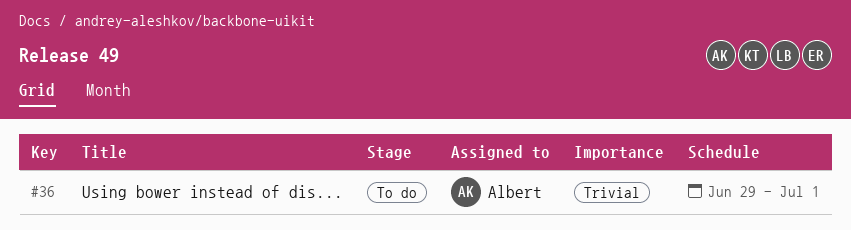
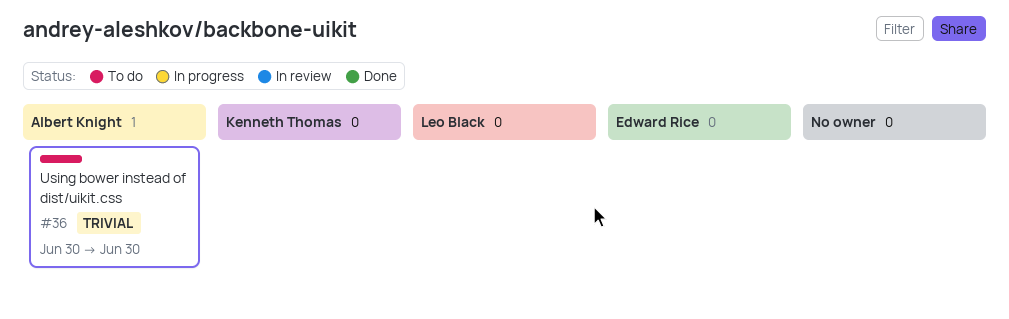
#36, start: Jun 29 -> Jun 30
#36, due: Jul 1 -> Jun 30

